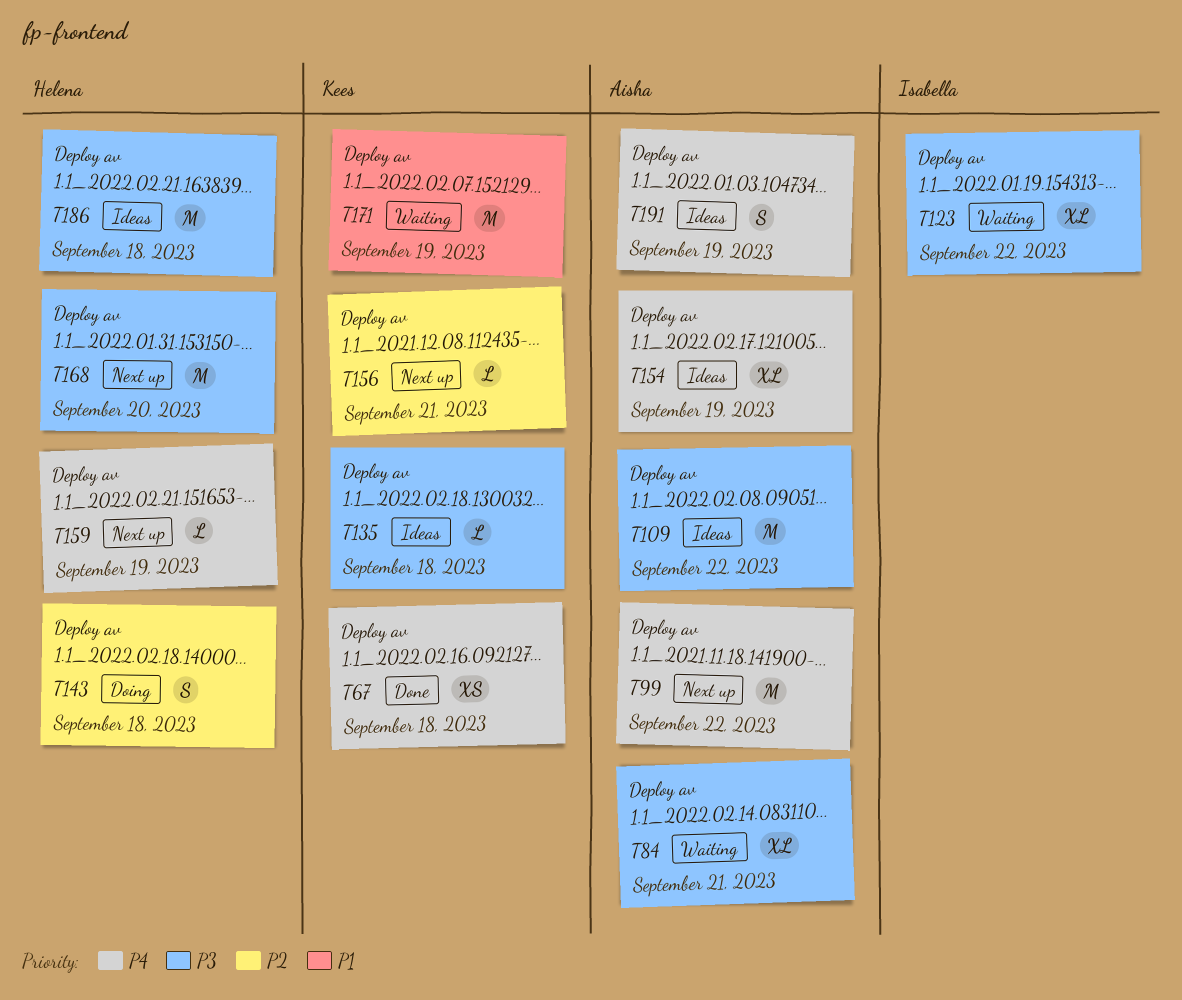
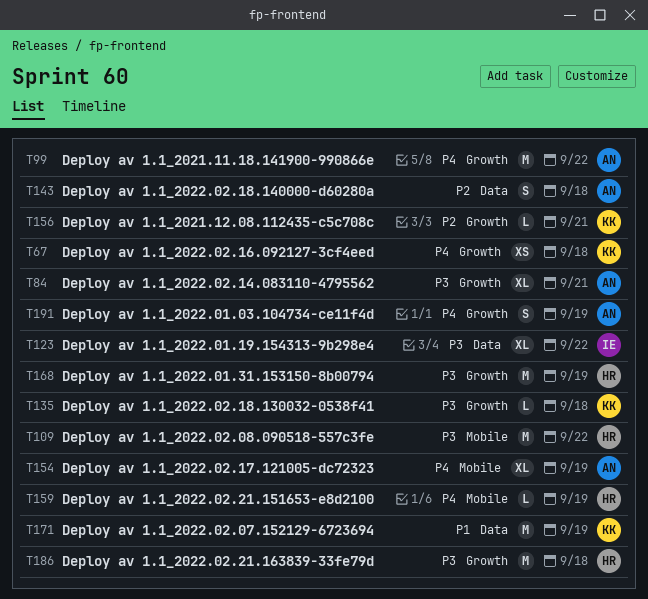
T109, owner: Aisha -> Helena
T143, owner: Helena -> Aisha
T168, due: Sep 20 -> Sep 19

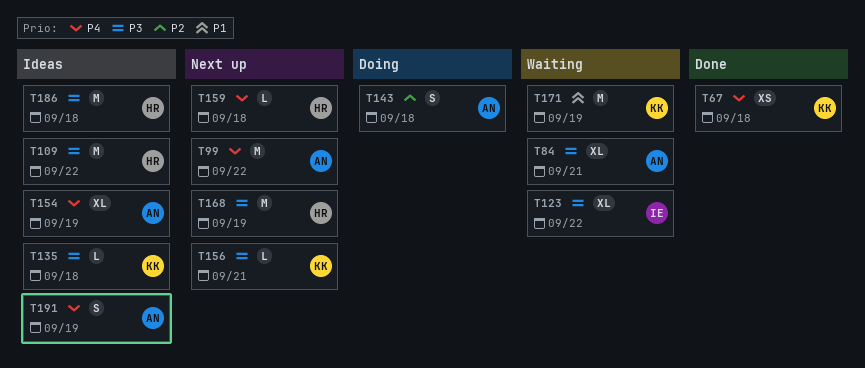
T156, priority: P2 -> P3
T159, due: Sep 19 -> Sep 18

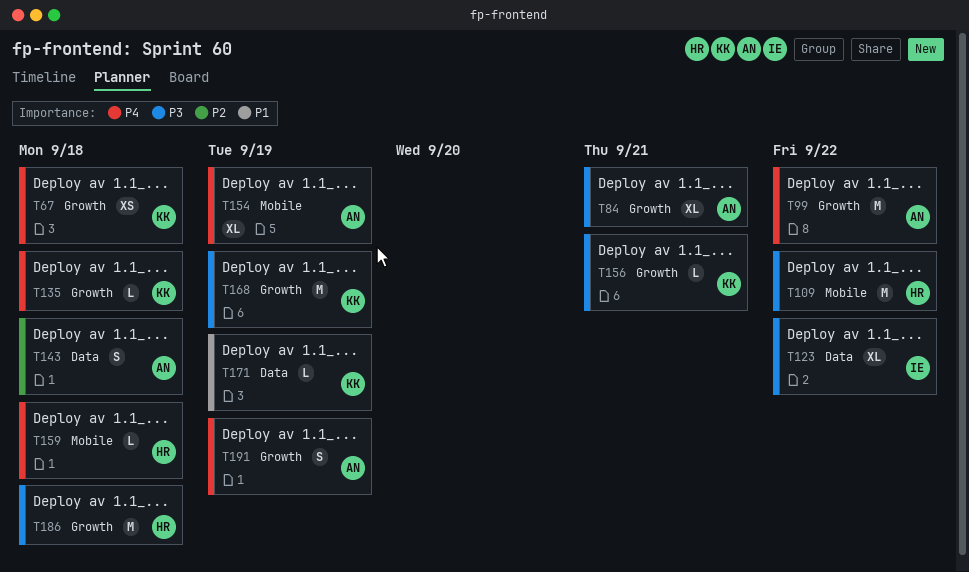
T135, priority: P3 -> P4
T168, owner: HR -> KK
T171, estimate: M -> L

